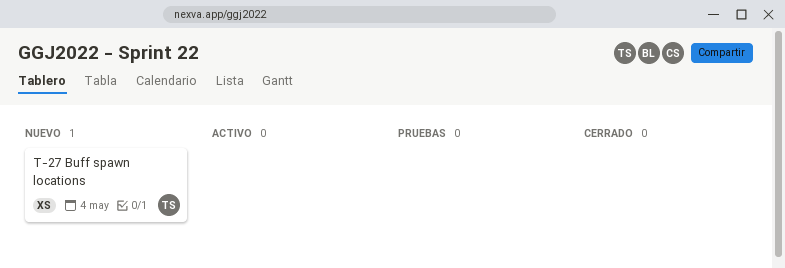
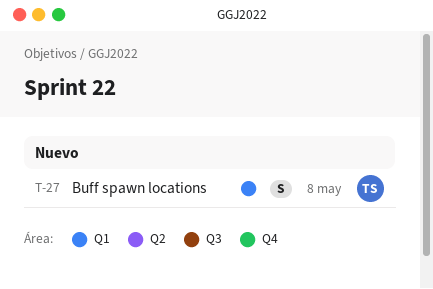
T-27, estimate: XS -> S
T-27, due: May 4 -> May 8

